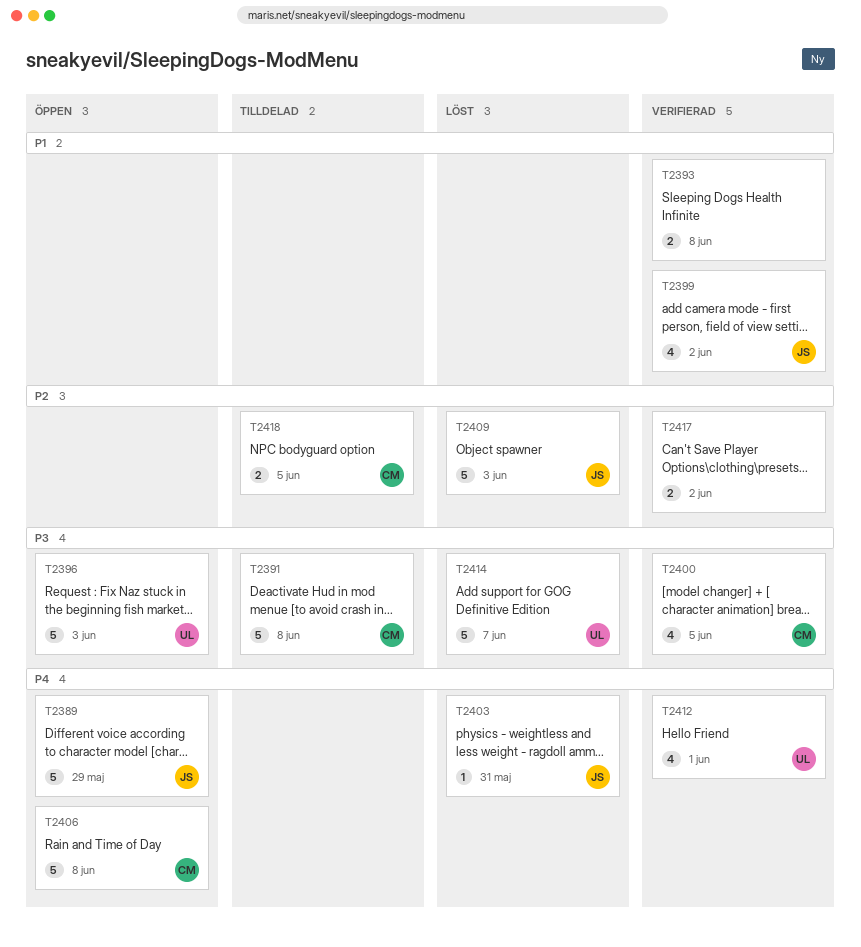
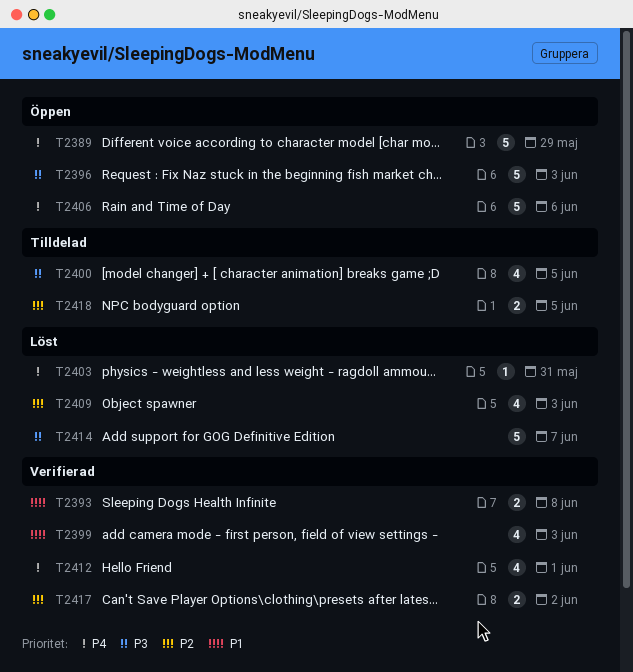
T2391: present -> none
T2399, due: Jun 2 -> Jun 3
T2400, status: Verifierad -> Tilldelad
T2406, due: Jun 8 -> Jun 6
T2409, estimate: 5 -> 4

